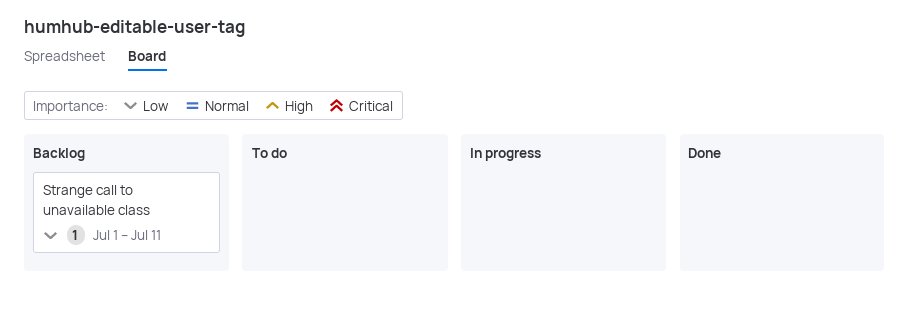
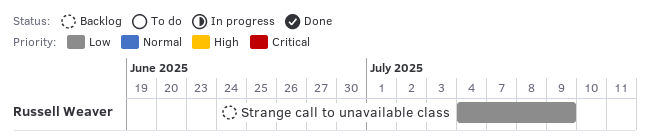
Strange call to unavailable class, start: Jul 1 -> Jul 4
Strange call to unavailable class, due: Jul 11 -> Jul 9

